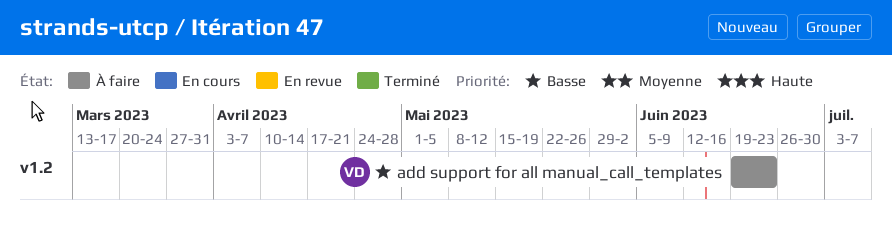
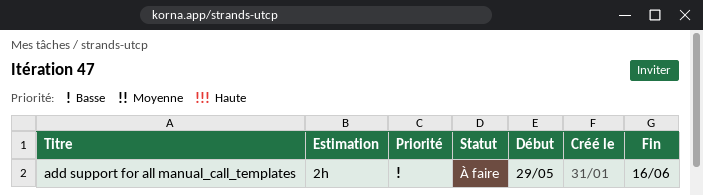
add support for all manual_call_templates, start: Jun 19 -> May 29
add support for all manual_call_templates, due: Jun 23 -> Jun 16

